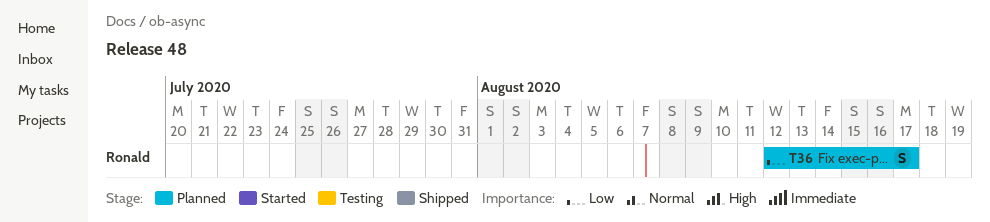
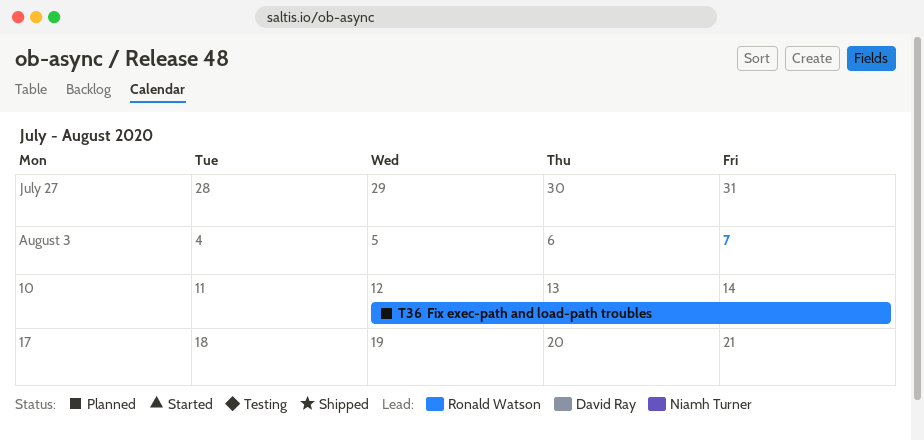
T36, due: Aug 17 -> Aug 14

